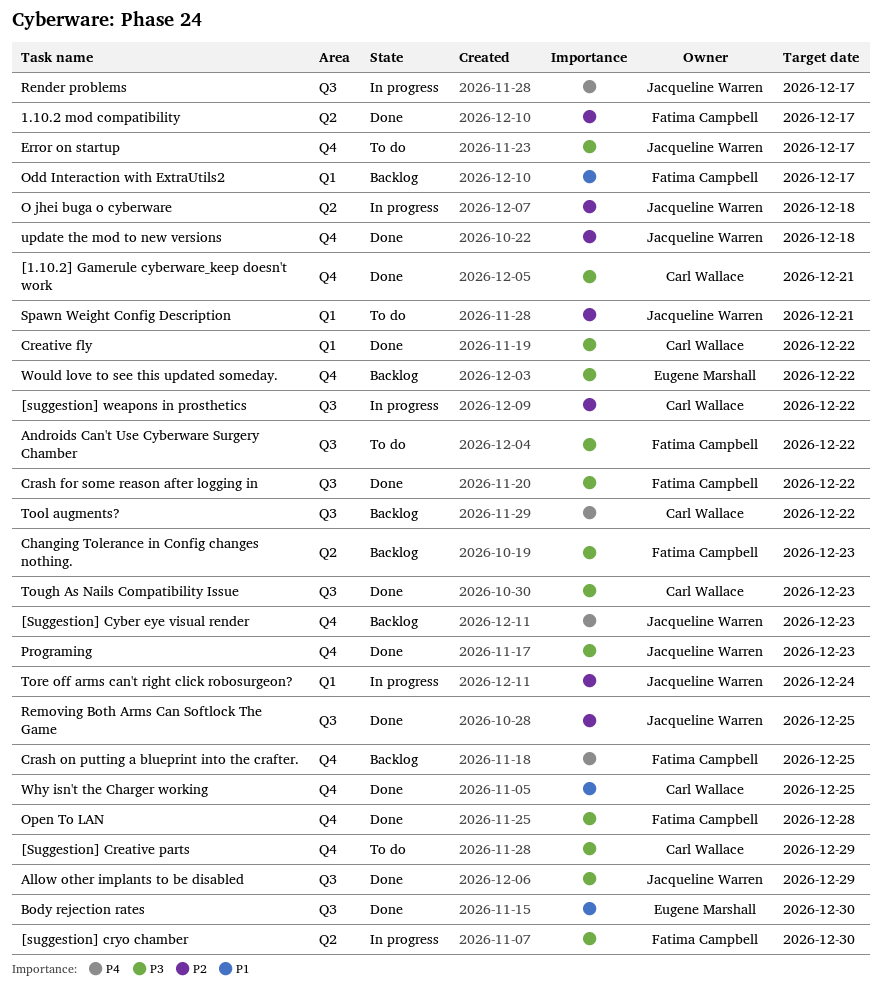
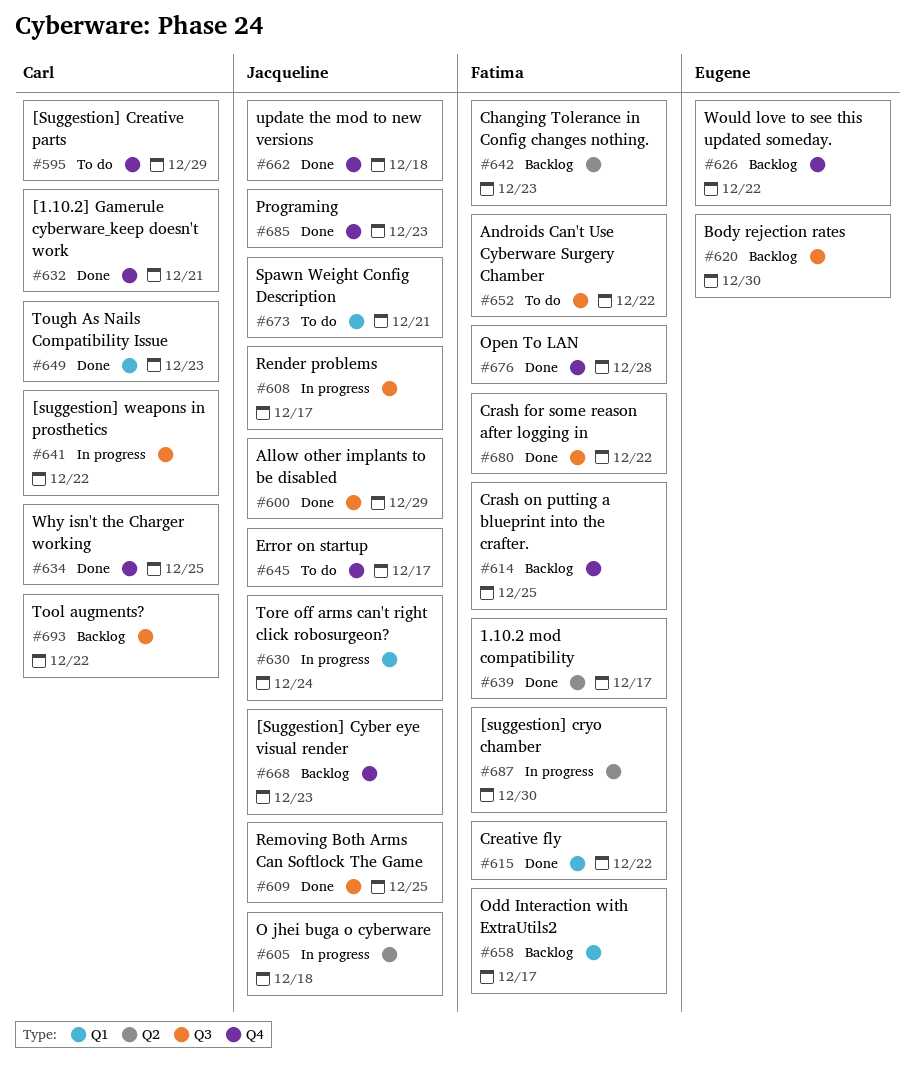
Body rejection rates, status: Done -> Backlog
Creative fly, owner: Carl Wallace -> Fatima Campbell
Tough As Nails Compatibility Issue, label: Q3 -> Q1

